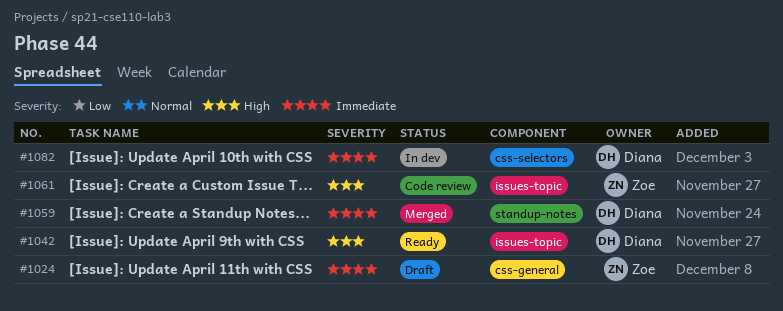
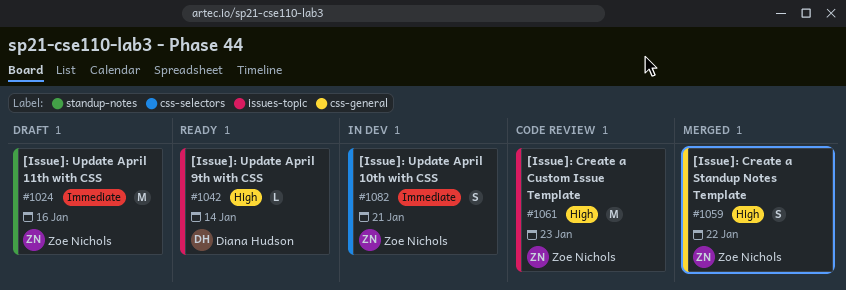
#1024, label: css-general -> standup-notes
#1059, owner: Diana Hudson -> Zoe Nichols
#1059, priority: Immediate -> High
#1059, label: standup-notes -> css-general
#1082, owner: Diana Hudson -> Zoe Nichols

